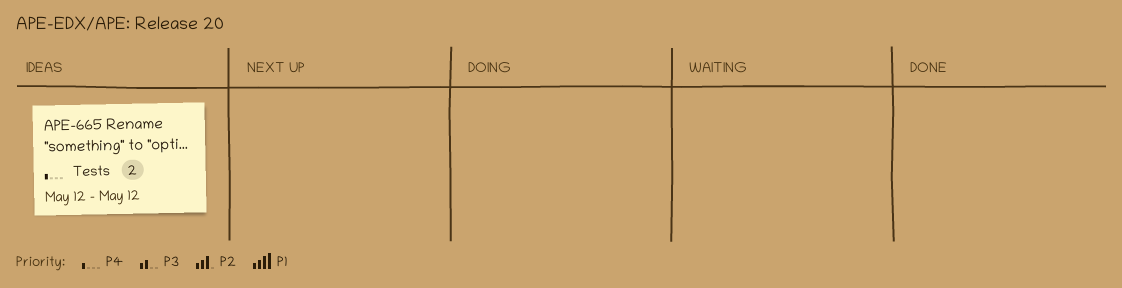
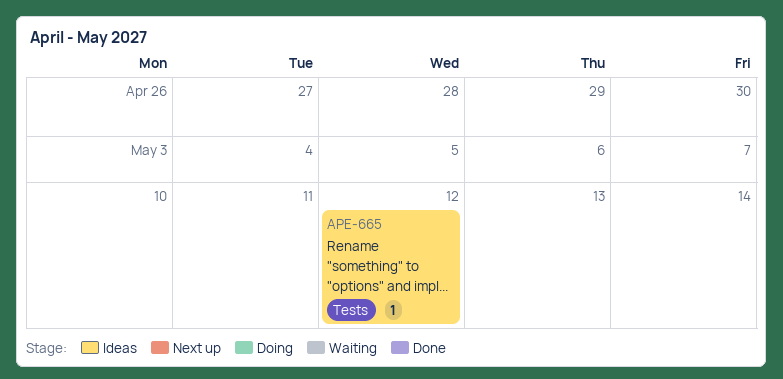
APE-665, estimate: 2 -> 1

